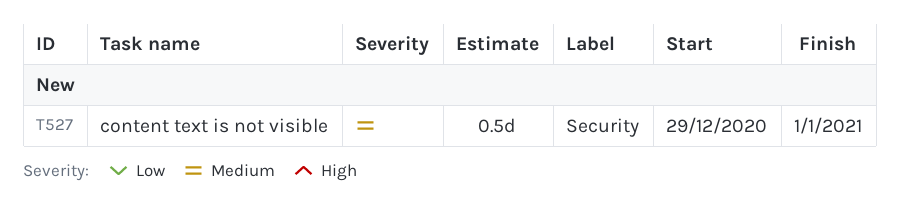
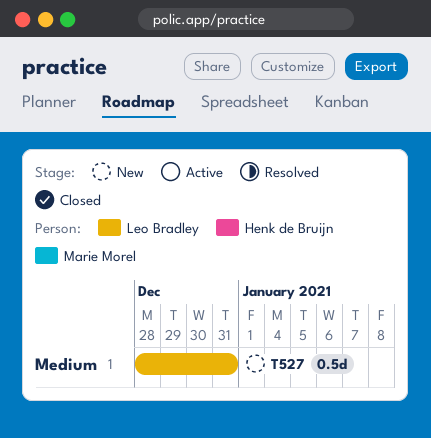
T527, start: Dec 29 -> Dec 28
T527, due: Jan 1 -> Dec 31

